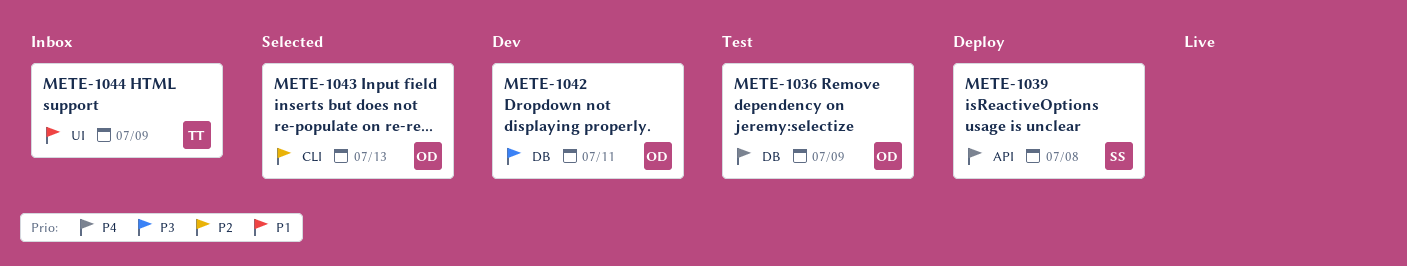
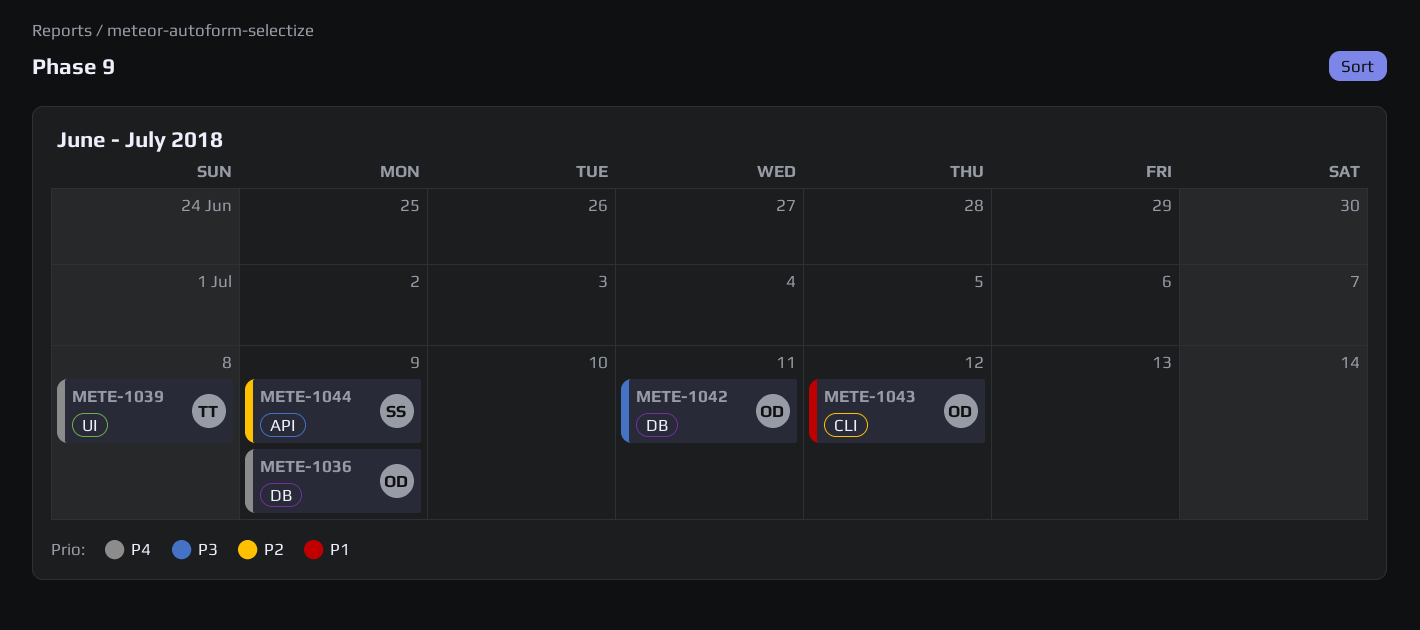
METE-1039, owner: SS -> TT
METE-1039, label: API -> UI
METE-1043, priority: P2 -> P1
METE-1043, due: Jul 13 -> Jul 12
METE-1044, owner: TT -> SS
METE-1044, priority: P1 -> P2
METE-1044, label: UI -> API

